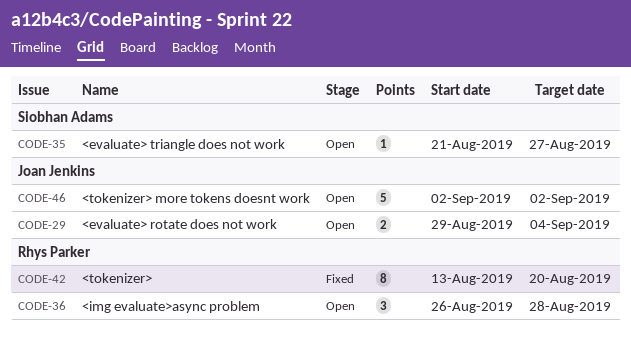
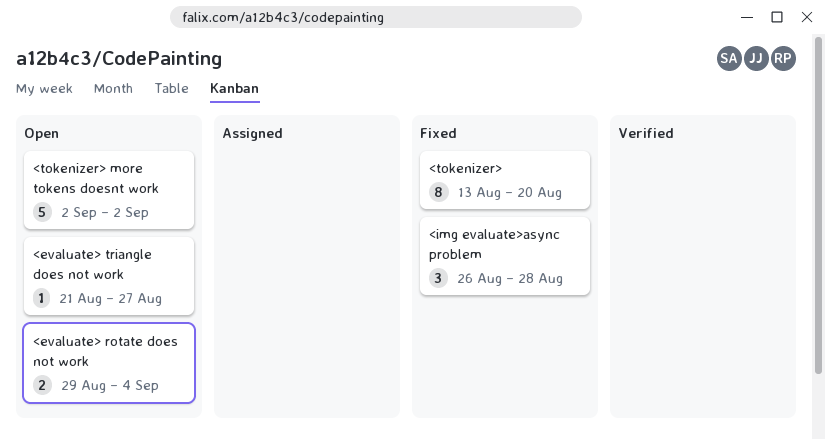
<img evaluate>async problem, status: Open -> Fixed

